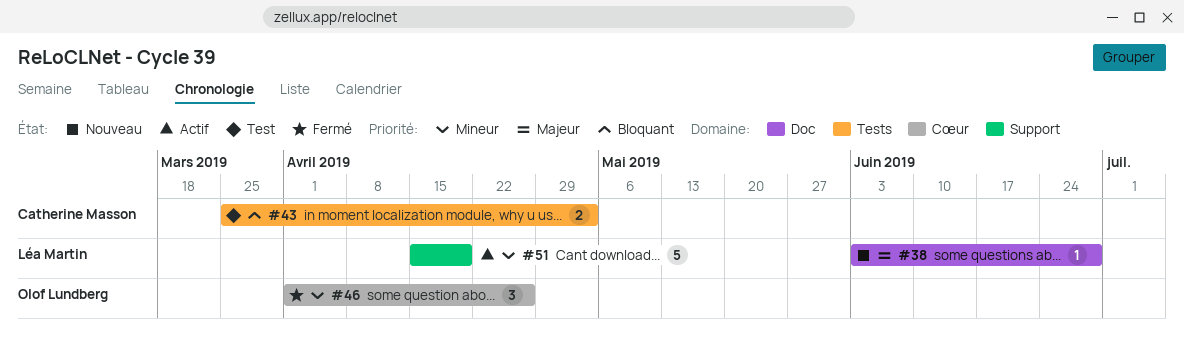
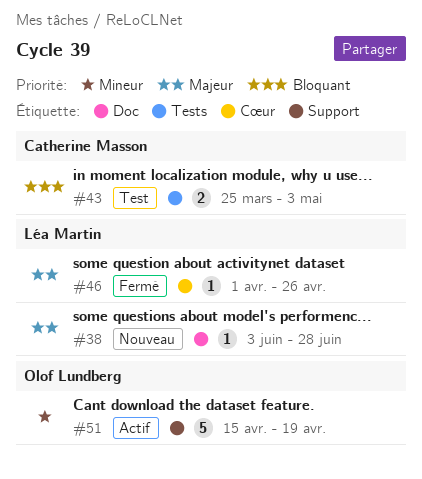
#46, owner: Olof Lundberg -> Léa Martin
#46, priority: Mineur -> Majeur
#46, estimate: 3 -> 1
#51, owner: Léa Martin -> Olof Lundberg

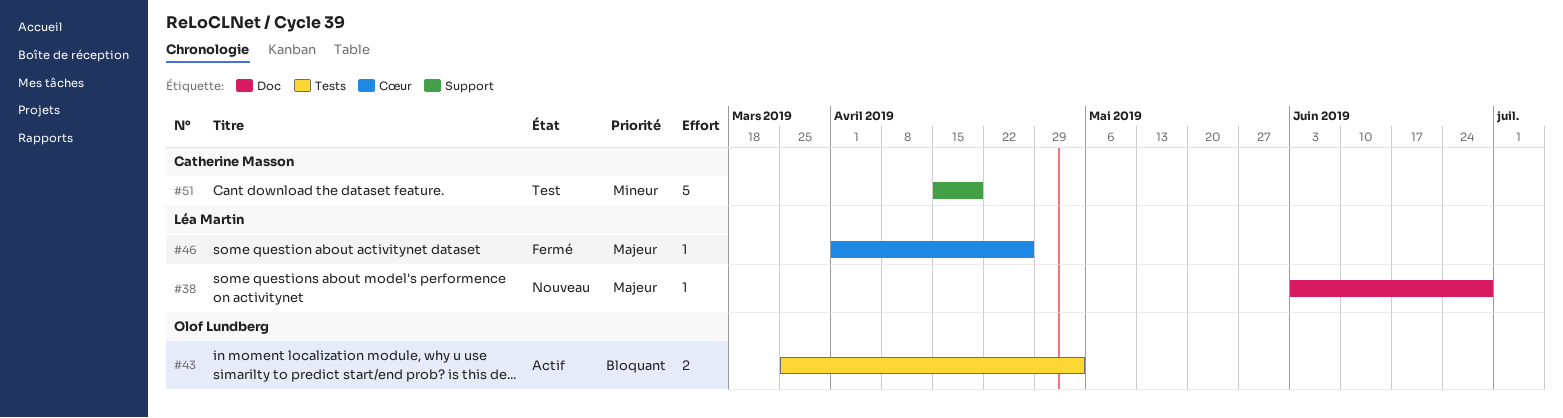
#43, status: Test -> Actif
#43, owner: Catherine Masson -> Olof Lundberg
#51, status: Actif -> Test
#51, owner: Olof Lundberg -> Catherine Masson

